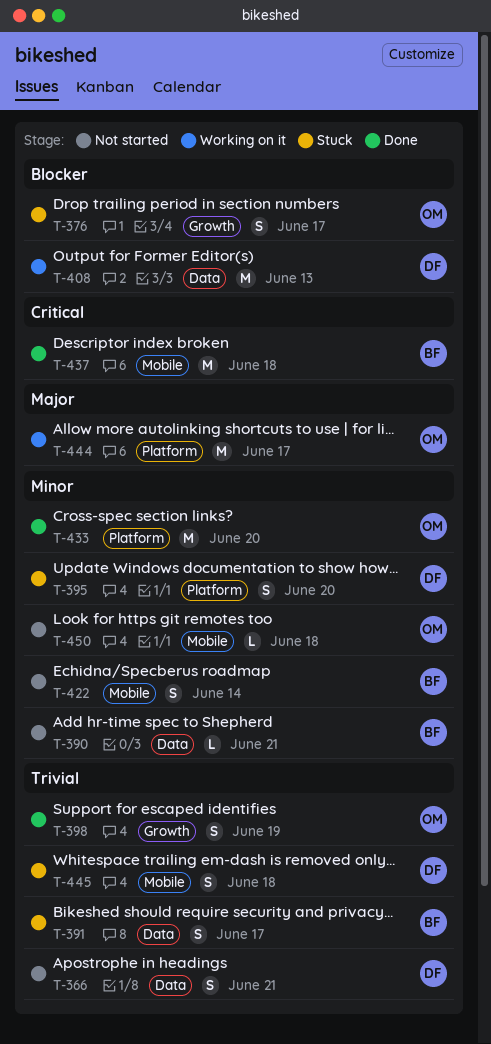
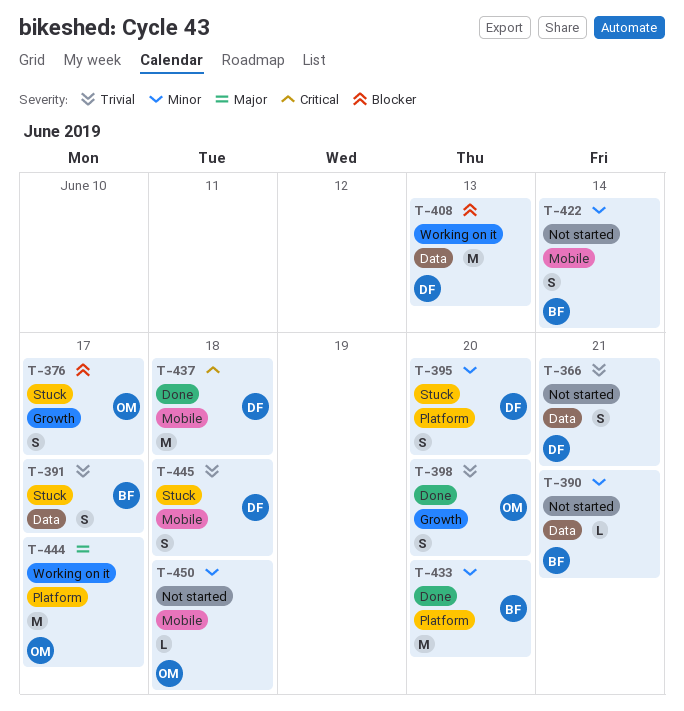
T-398, due: Jun 19 -> Jun 20
T-433, owner: OM -> BF
T-437, owner: BF -> DF

